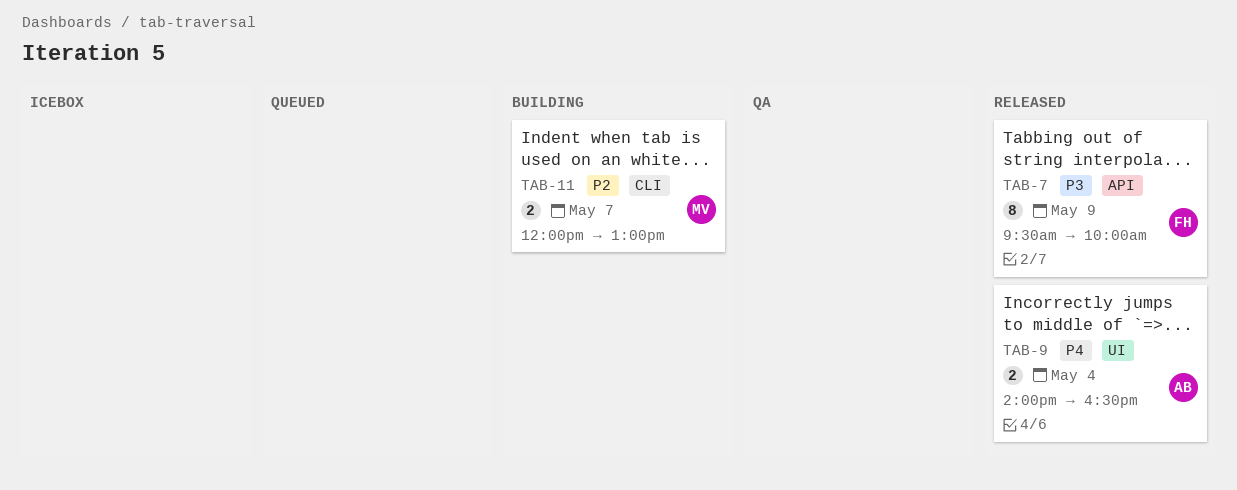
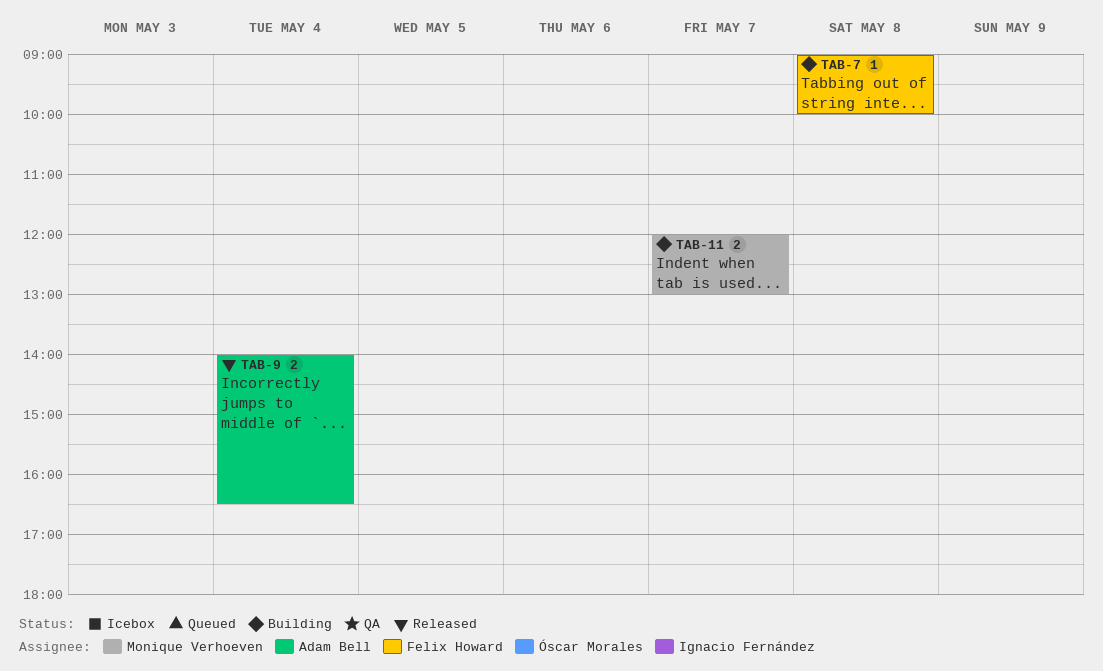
TAB-7, status: Released -> Building
TAB-7, estimate: 8 -> 1
TAB-7, day: May 9 -> May 8
TAB-7, begins: 09:30 -> 09:00

